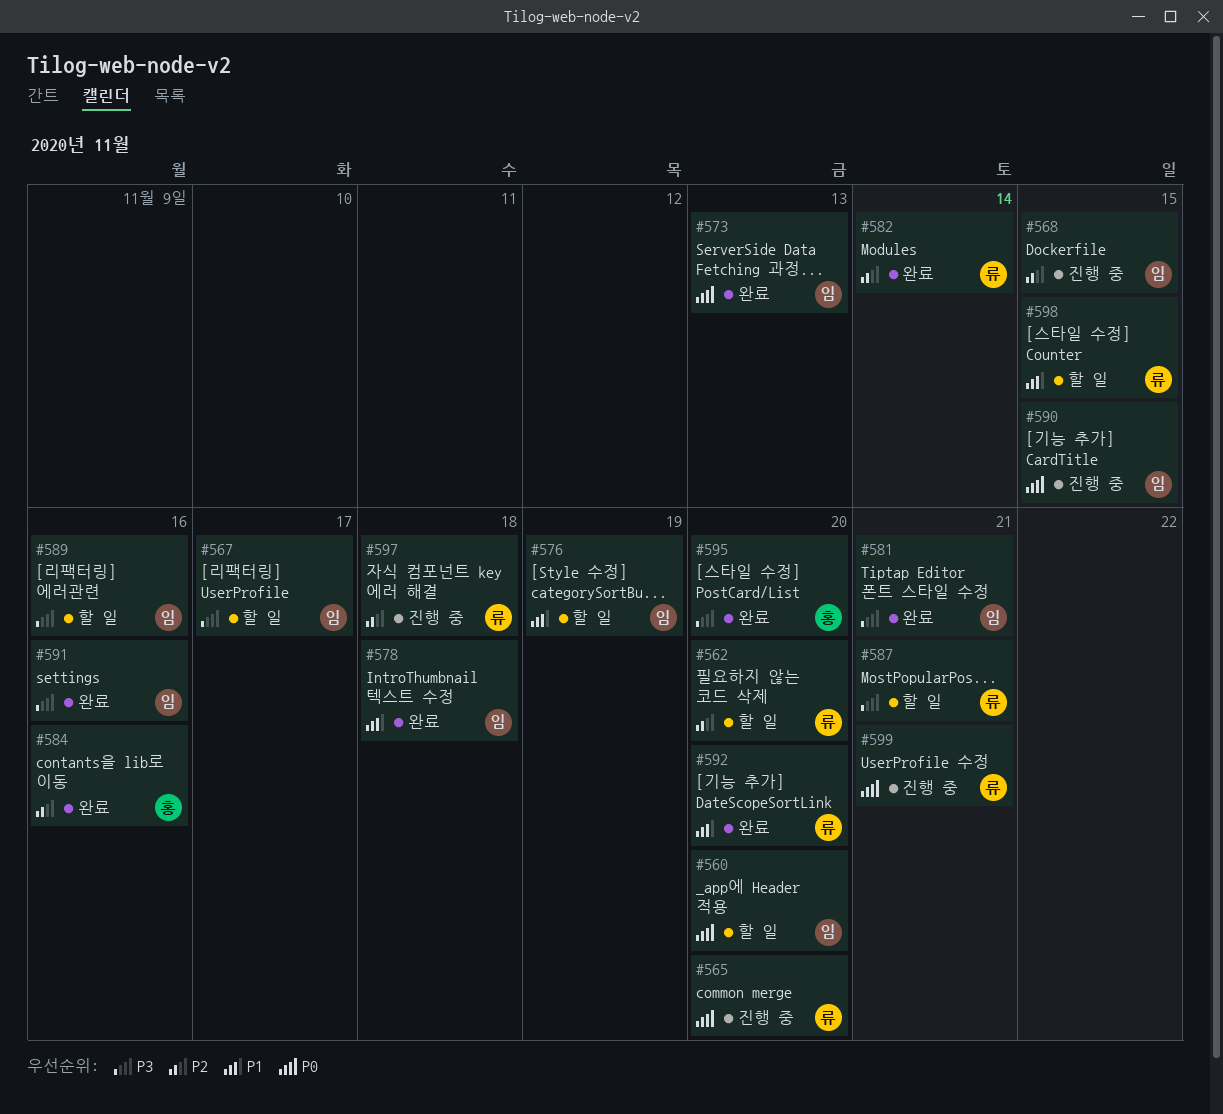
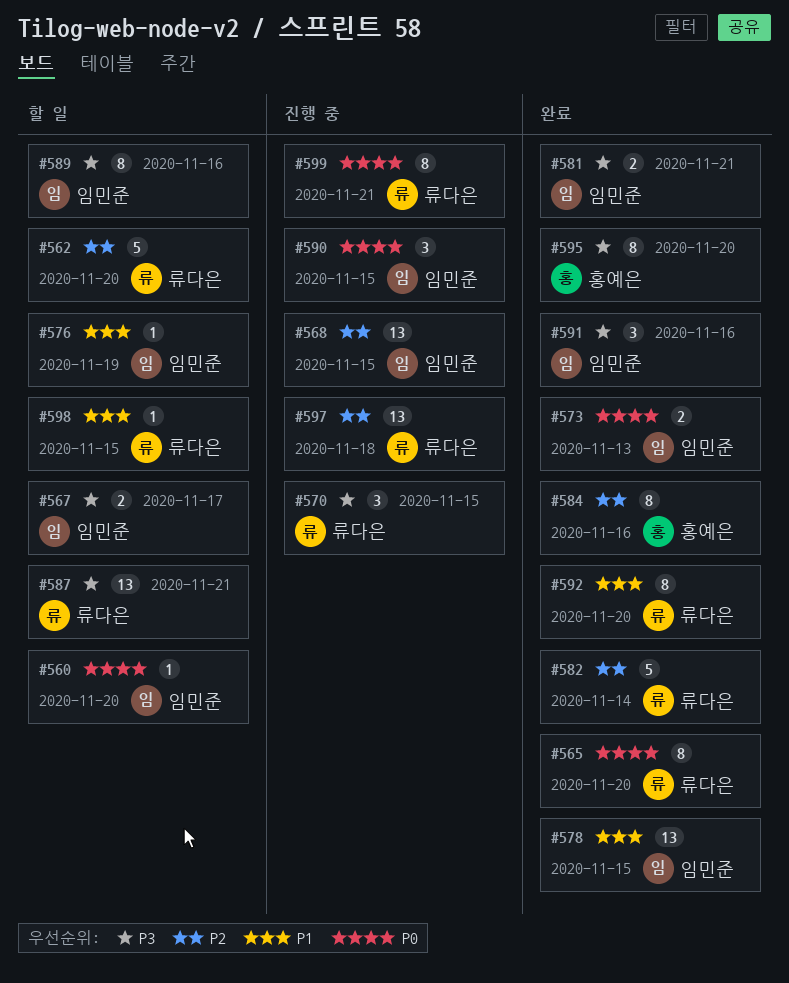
#565, status: 진행 중 -> 완료
#570: none -> present
#578, due: Nov 18 -> Nov 15

